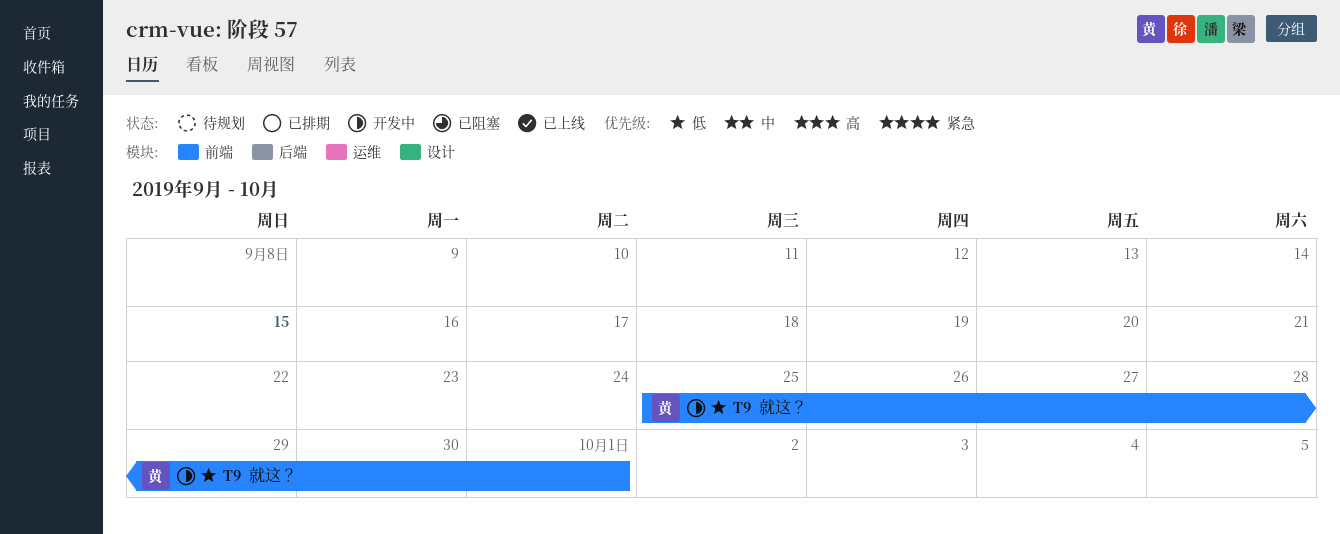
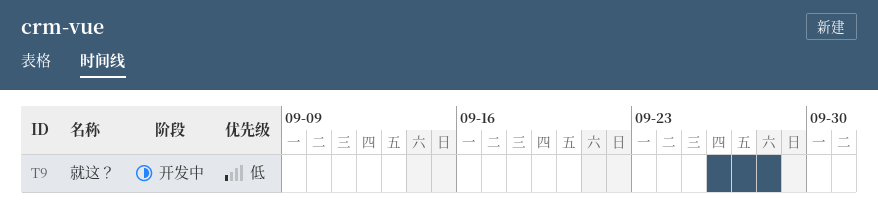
T9, start: Sep 25 -> Sep 26
T9, due: Oct 1 -> Sep 28

